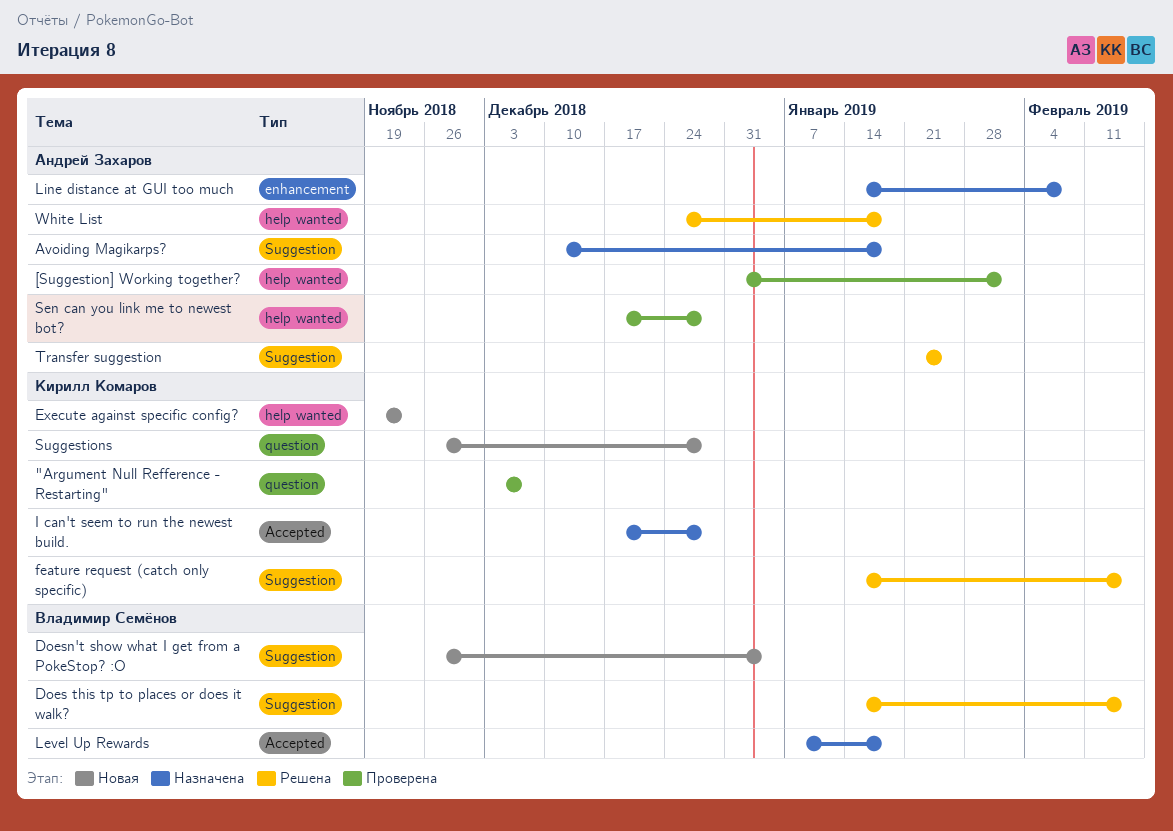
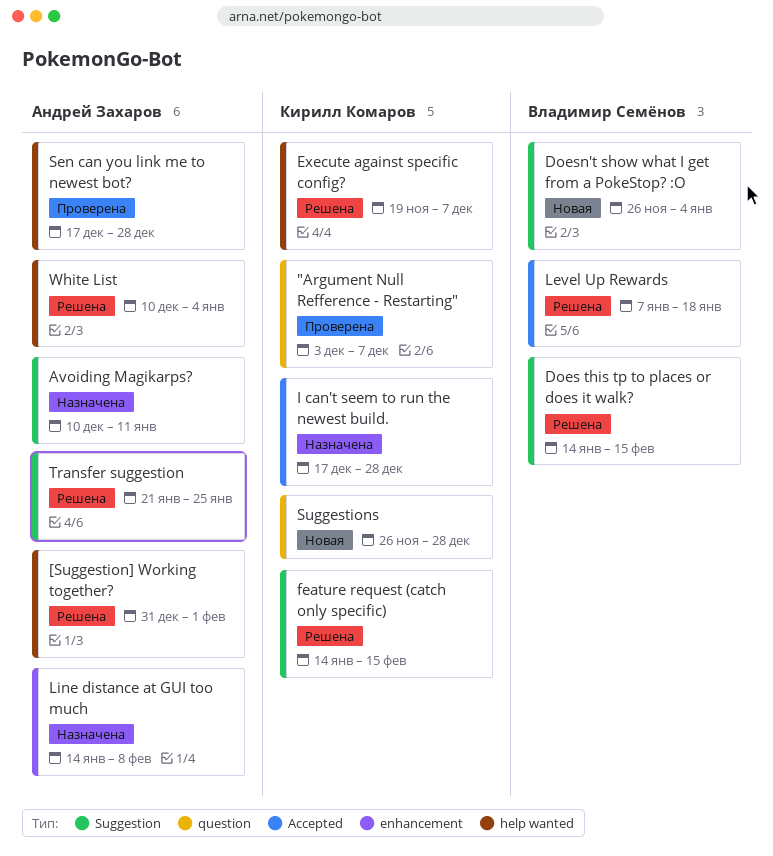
[Suggestion] Working together?, status: Проверена -> Решена
Avoiding Magikarps?, due: Jan 18 -> Jan 11
Execute against specific config?, status: Новая -> Решена
Execute against specific config?, due: Nov 23 -> Dec 7
Level Up Rewards, status: Назначена -> Решена
White List, start: Dec 24 -> Dec 10
White List, due: Jan 18 -> Jan 4

